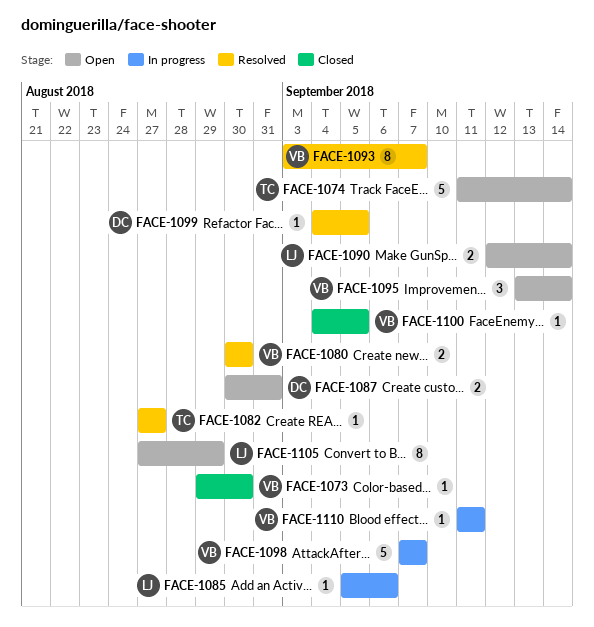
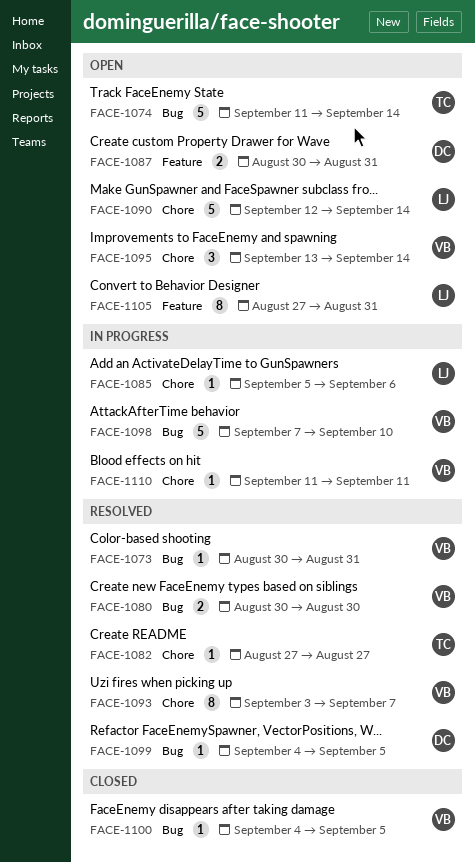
FACE-1073, status: Closed -> Resolved
FACE-1073, start: Aug 29 -> Aug 30
FACE-1073, due: Aug 30 -> Aug 31
FACE-1090, estimate: 2 -> 5
FACE-1098, due: Sep 7 -> Sep 10
FACE-1105, due: Aug 29 -> Aug 31

